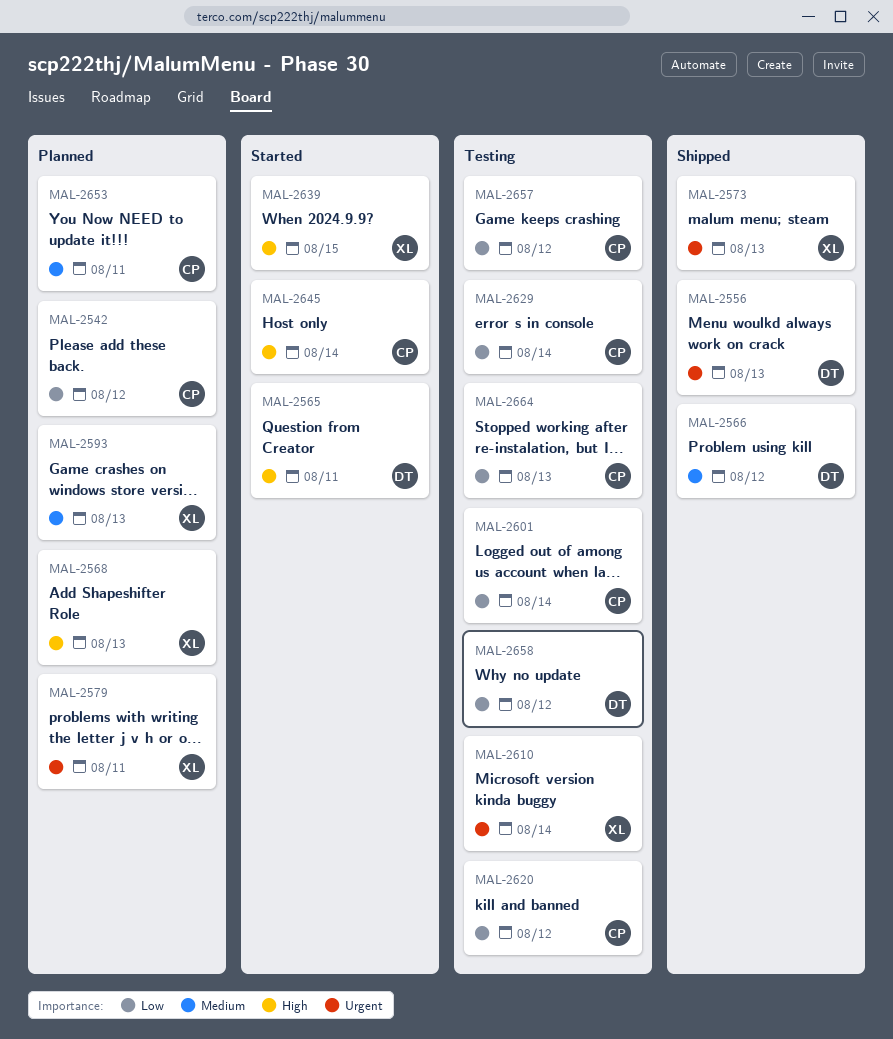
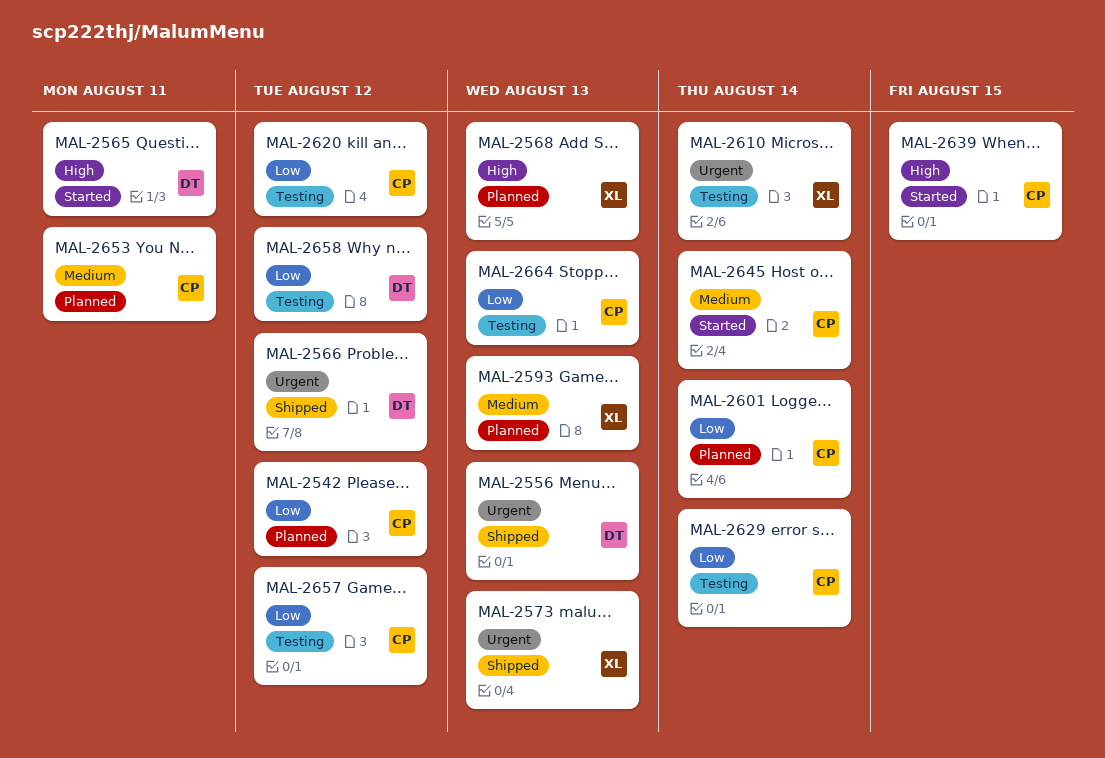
MAL-2566, priority: Medium -> Urgent
MAL-2579: present -> none
MAL-2601, status: Testing -> Planned
MAL-2639, owner: XL -> CP
MAL-2645, priority: High -> Medium

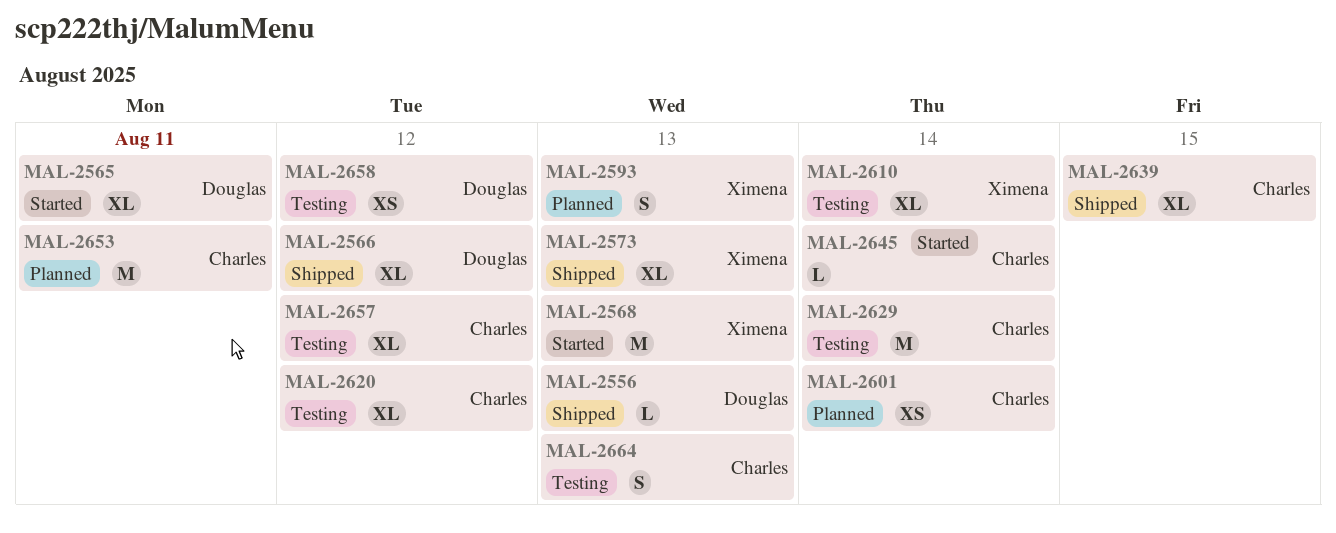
MAL-2542: present -> none
MAL-2568, status: Planned -> Started
MAL-2639, status: Started -> Shipped

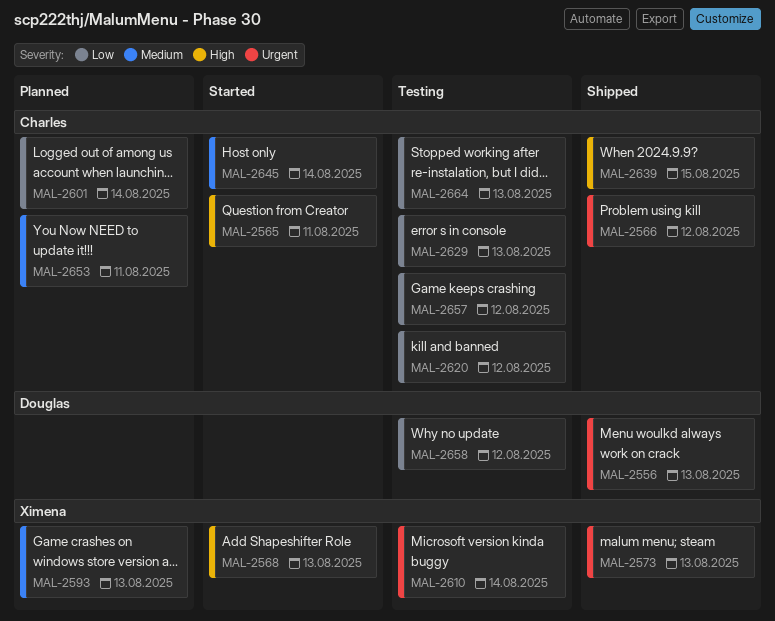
MAL-2565, owner: Douglas -> Charles
MAL-2566, owner: Douglas -> Charles
MAL-2629, due: Aug 14 -> Aug 13

